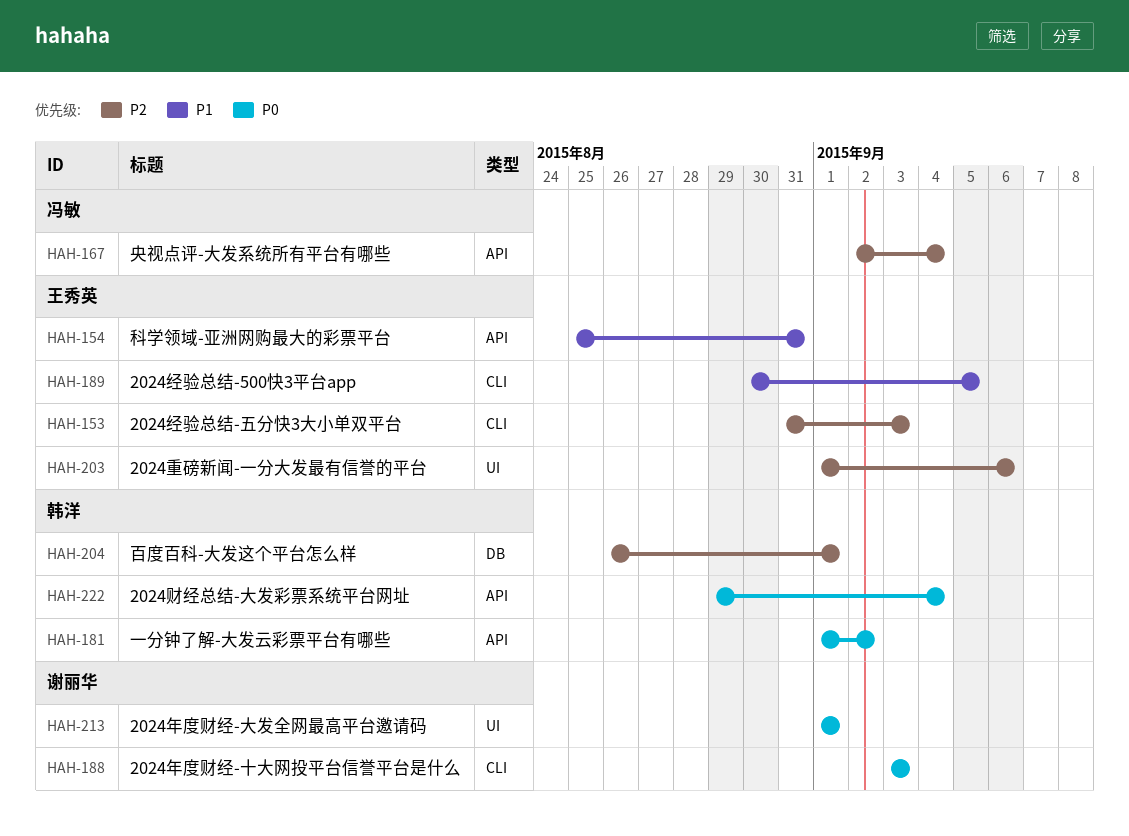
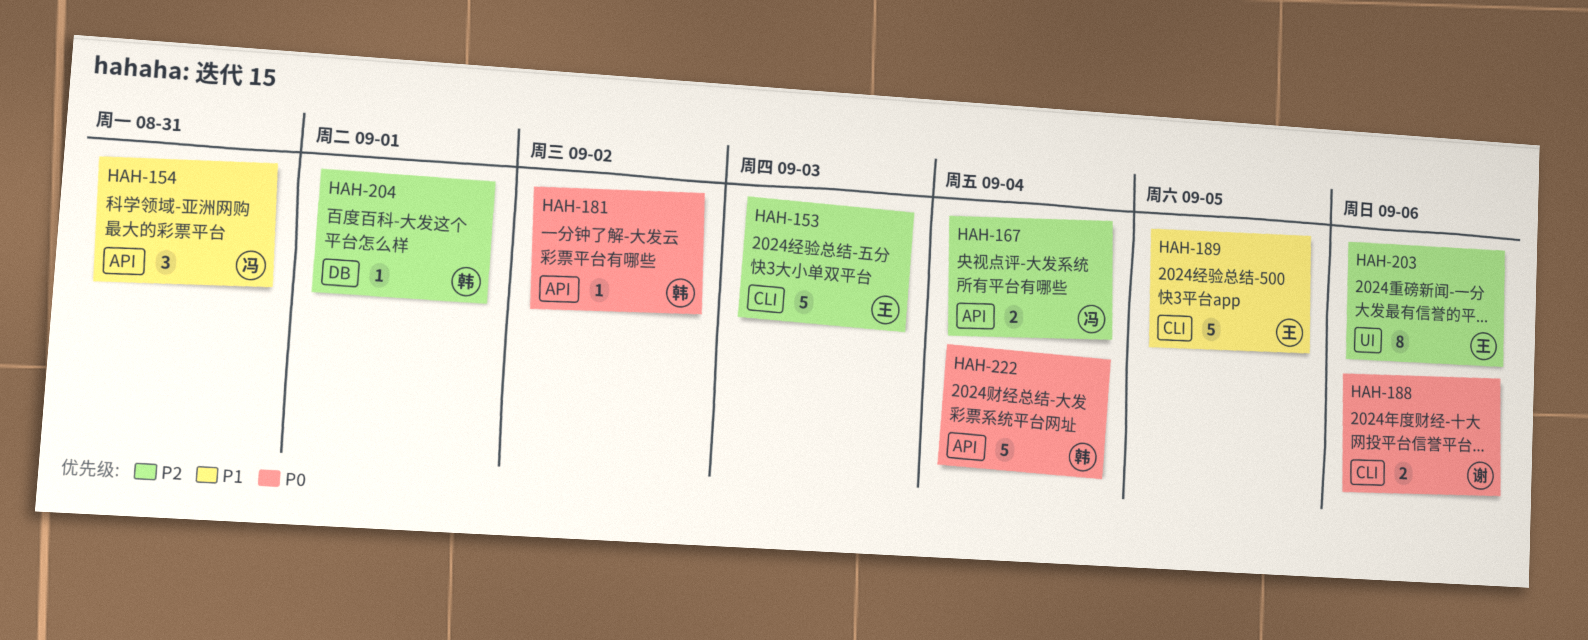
HAH-154, owner: 王秀英 -> 冯敏
HAH-188, due: Sep 3 -> Sep 6
HAH-213: present -> none

